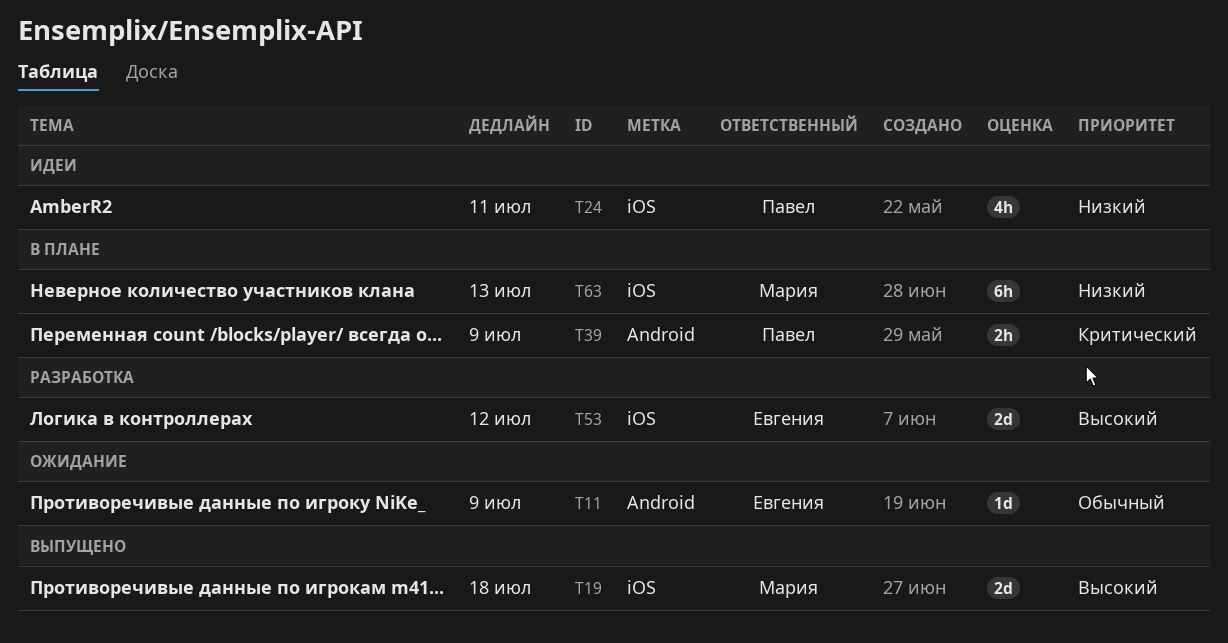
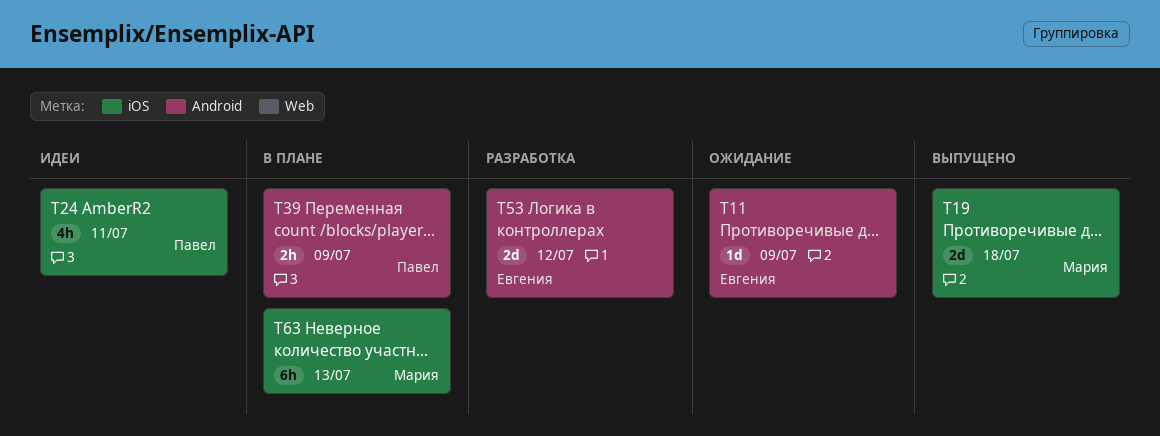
T53, label: iOS -> Android

